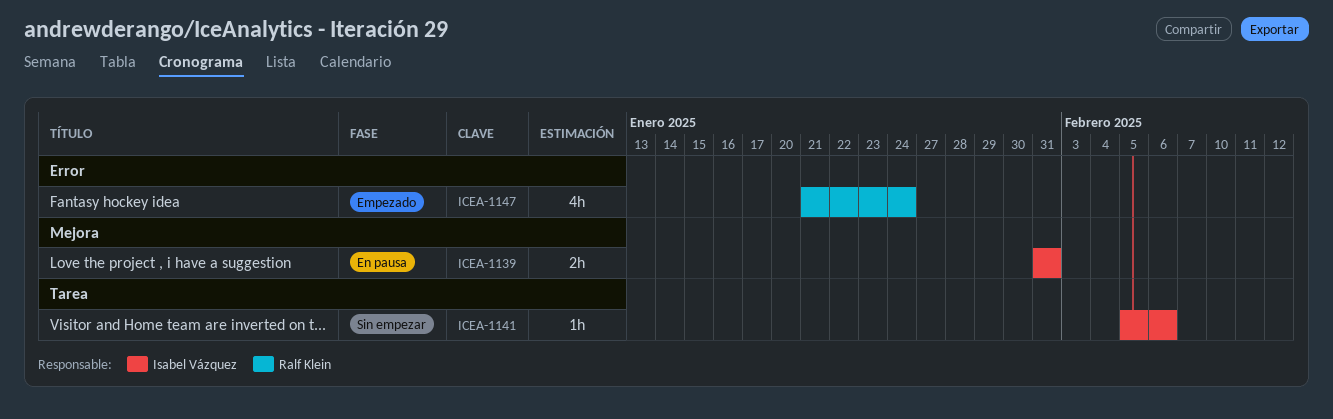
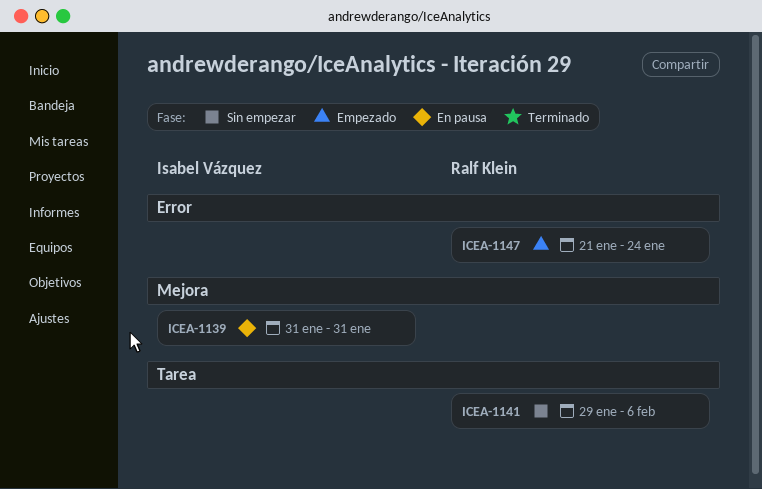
ICEA-1141, owner: Isabel Vázquez -> Ralf Klein
ICEA-1141, start: Feb 5 -> Jan 29

